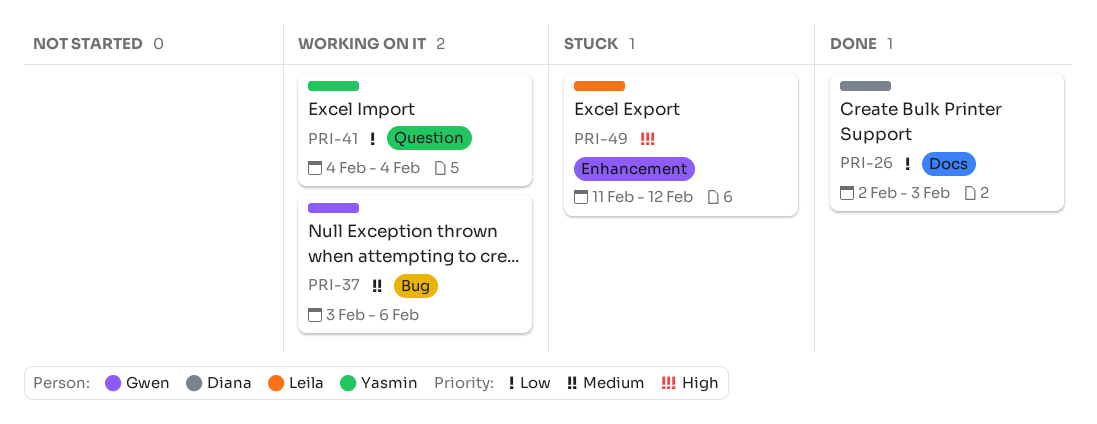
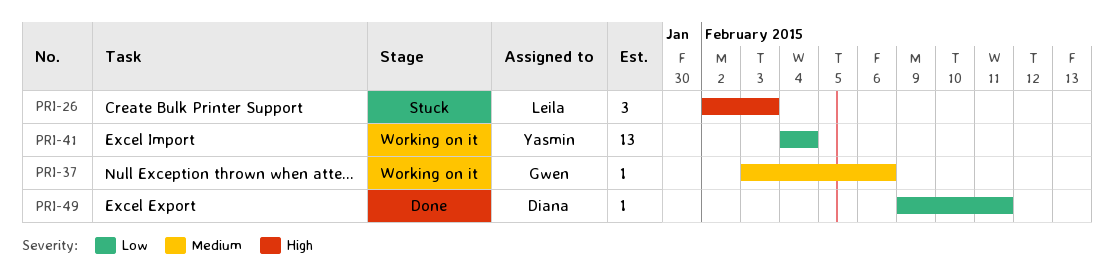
PRI-26, status: Done -> Stuck
PRI-26, owner: Diana -> Leila
PRI-26, priority: Low -> High
PRI-49, status: Stuck -> Done
PRI-49, owner: Leila -> Diana
PRI-49, priority: High -> Low
PRI-49, start: Feb 11 -> Feb 9
PRI-49, due: Feb 12 -> Feb 11

